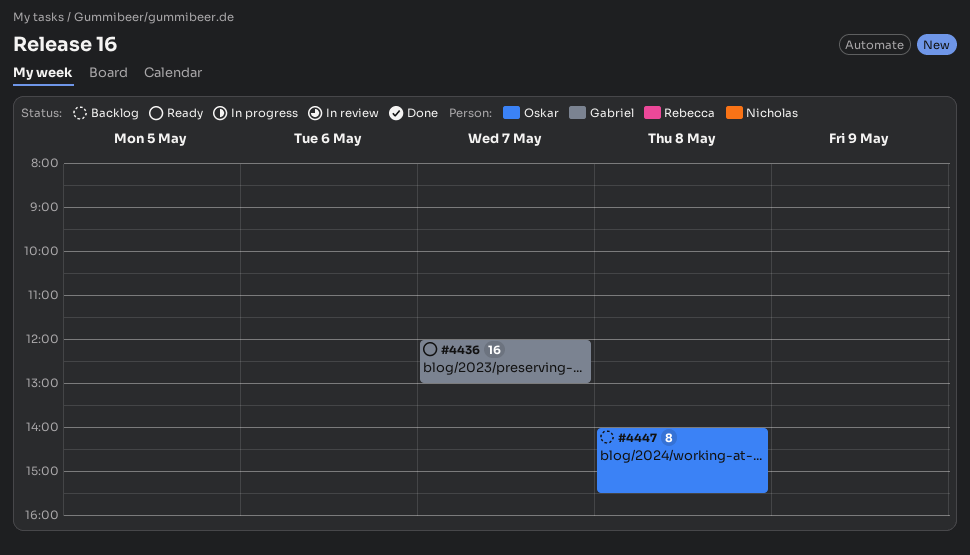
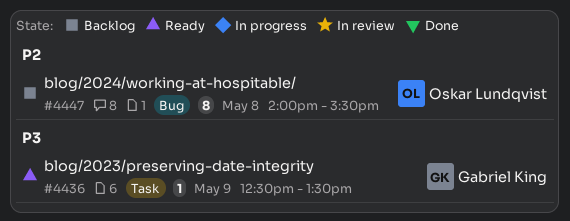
#4436, estimate: 16 -> 1
#4436, day: May 7 -> May 9
#4436, begins: 12:00 -> 12:30
#4436, ends: 13:00 -> 13:30

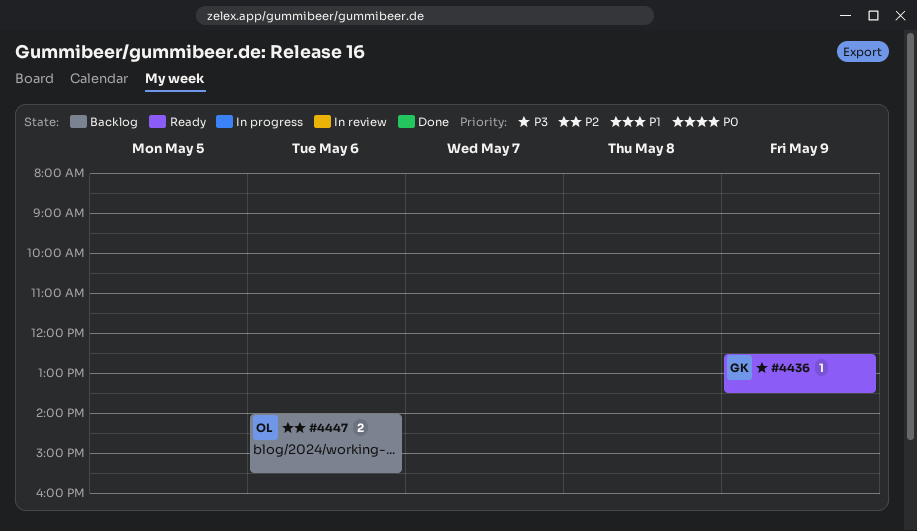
#4447, estimate: 8 -> 2
#4447, day: May 8 -> May 6

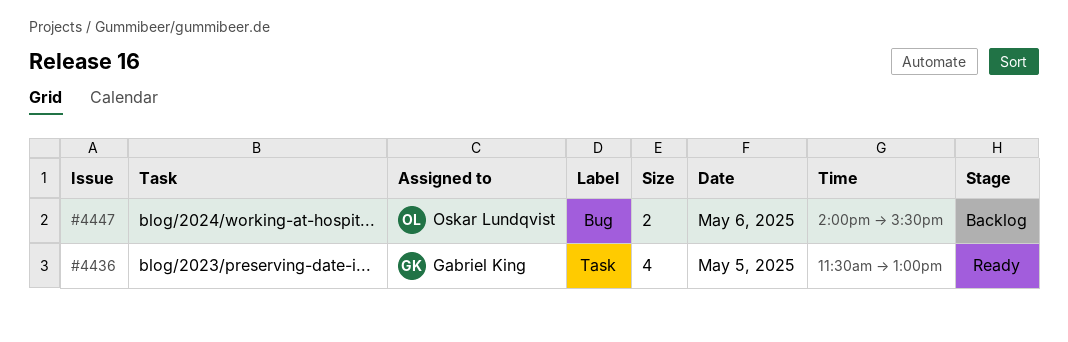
#4436, estimate: 1 -> 4
#4436, day: May 9 -> May 5
#4436, begins: 12:30 -> 11:30
#4436, ends: 13:30 -> 13:00

